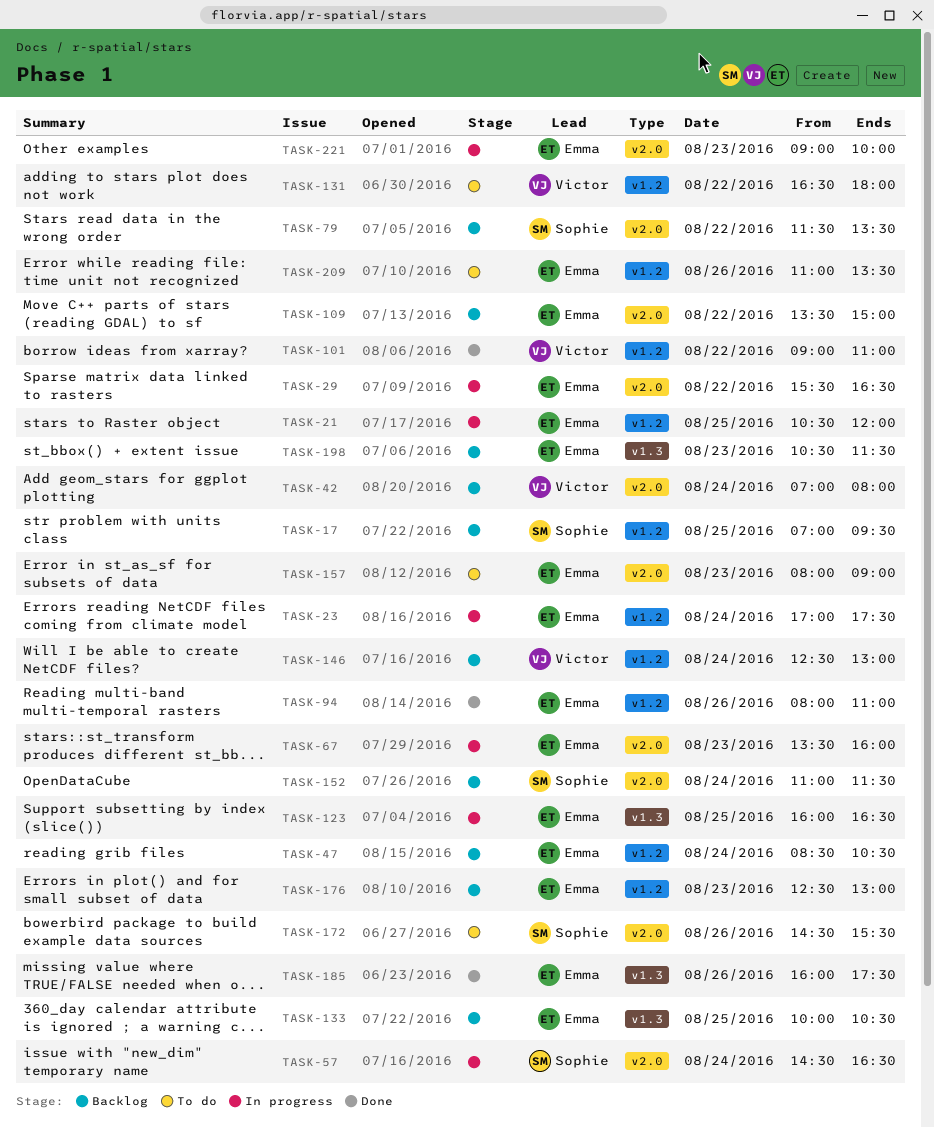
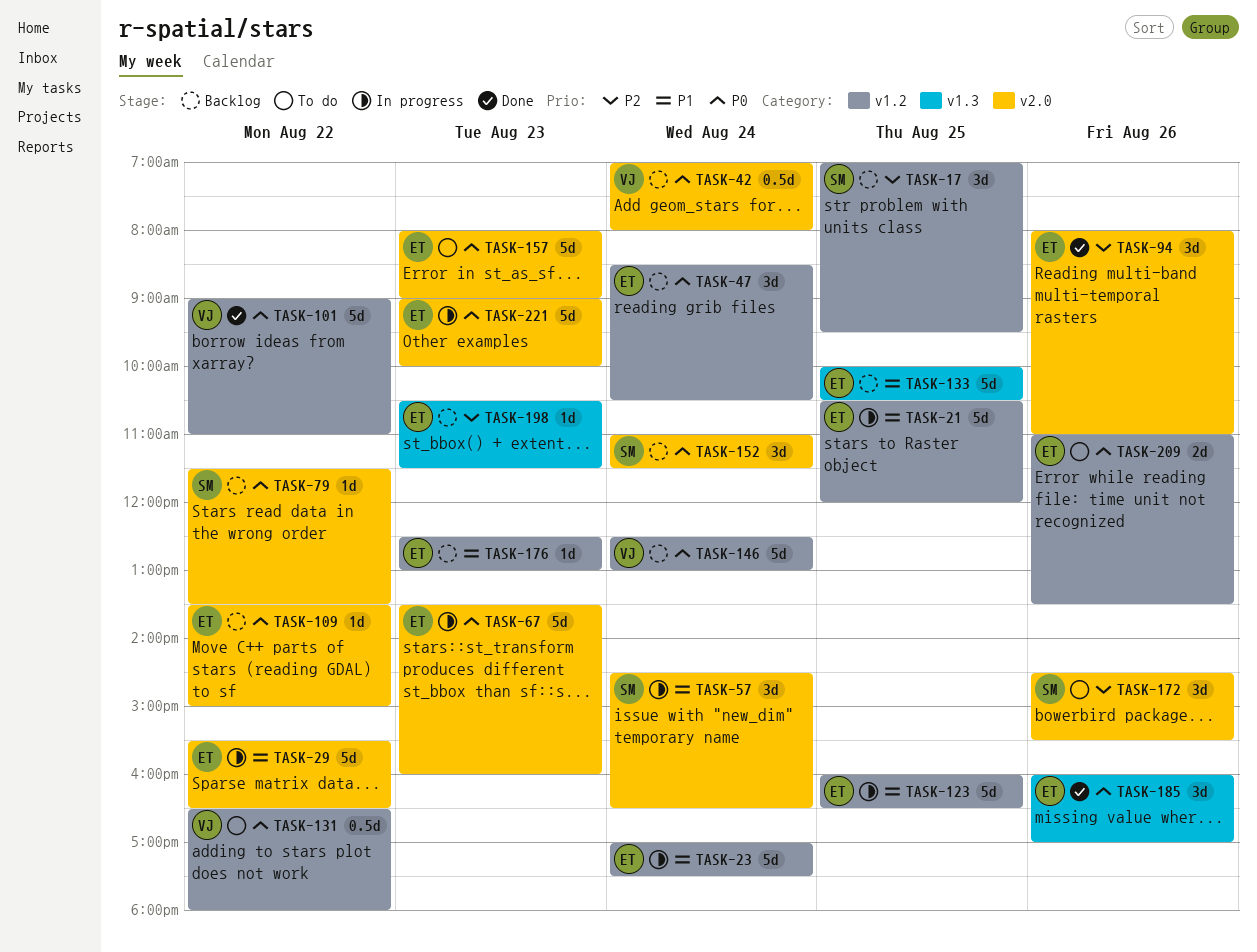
TASK-94, label: v1.2 -> v2.0
TASK-123, label: v1.3 -> v1.2
TASK-185, ends: 17:30 -> 17:00

